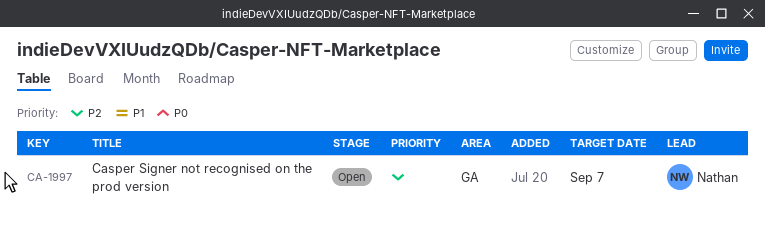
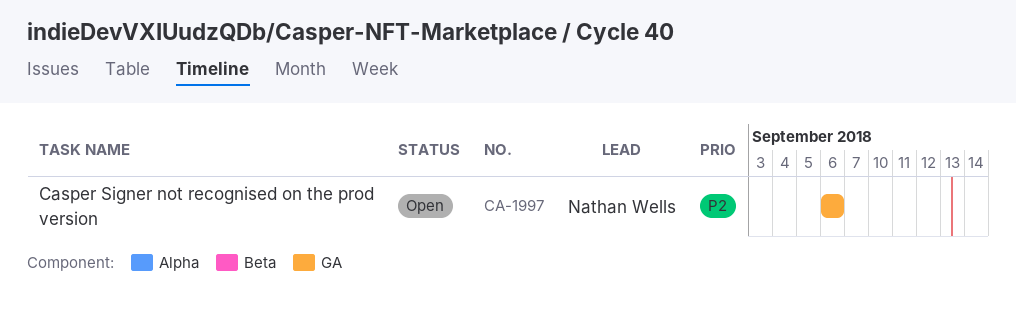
CA-1997, due: Sep 7 -> Sep 6

